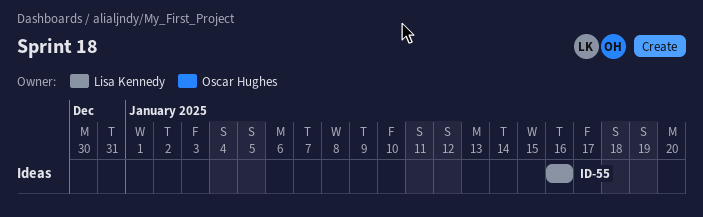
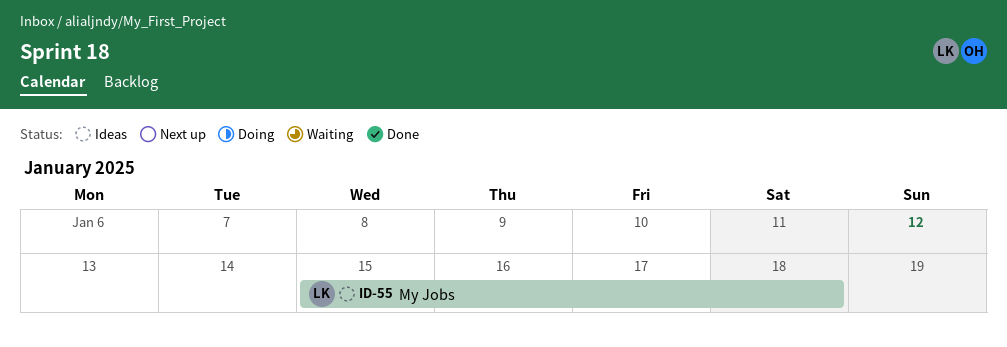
ID-55, start: Jan 16 -> Jan 15
ID-55, due: Jan 16 -> Jan 18

